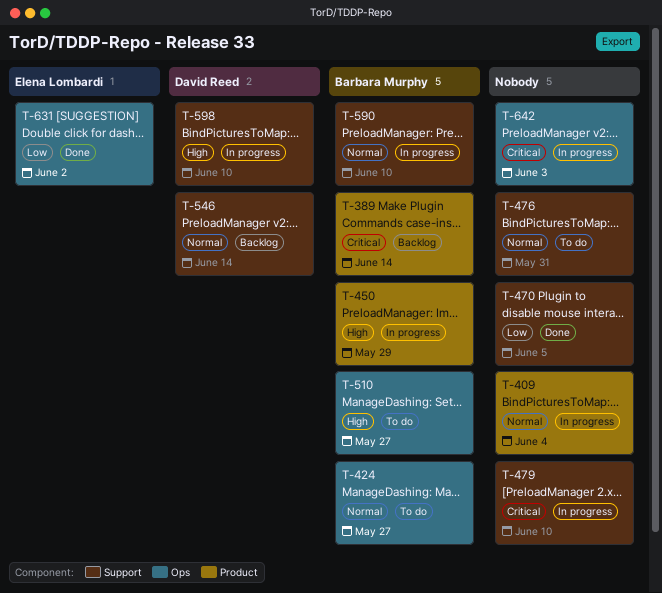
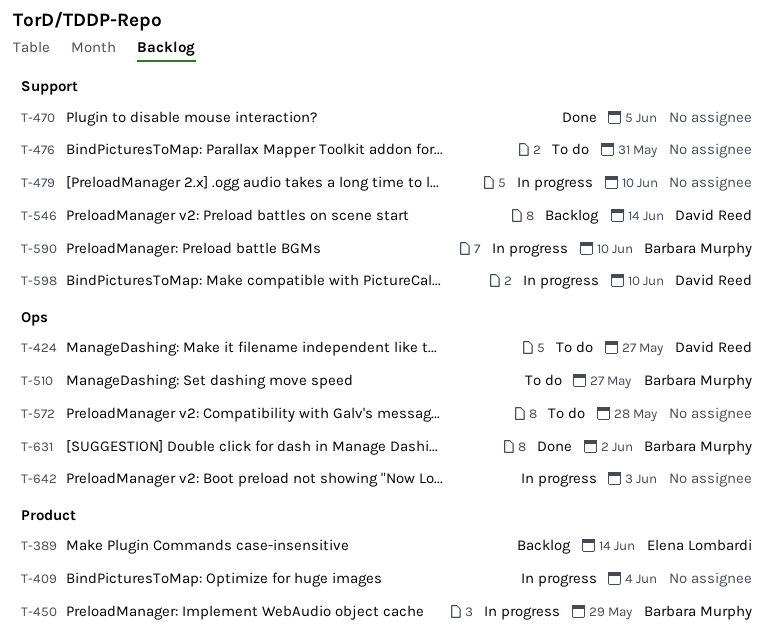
T-389, owner: Barbara Murphy -> Elena Lombardi
T-424, owner: Barbara Murphy -> David Reed
T-572: none -> present
T-631, owner: Elena Lombardi -> Barbara Murphy

